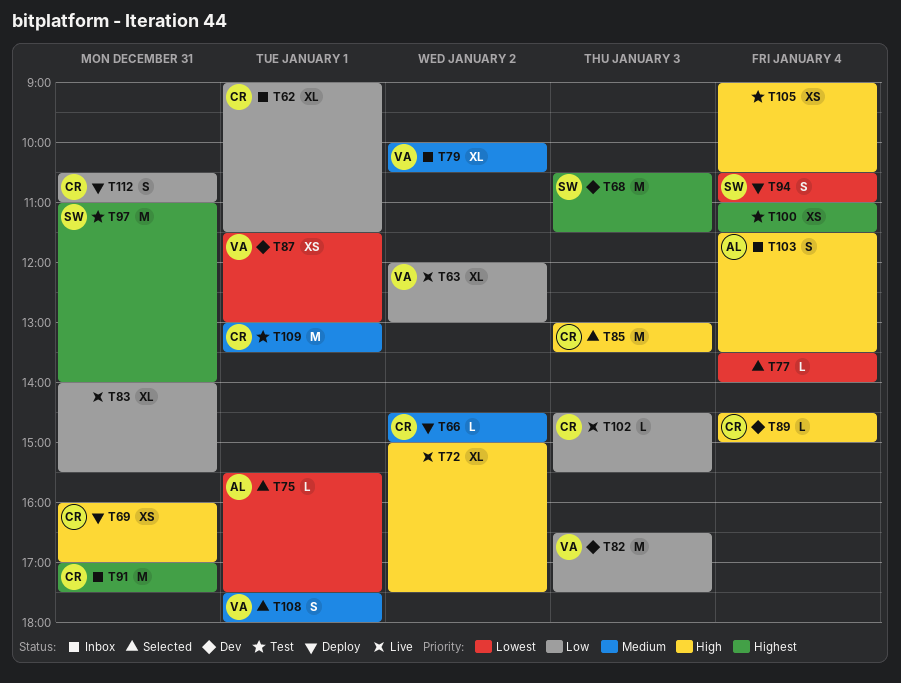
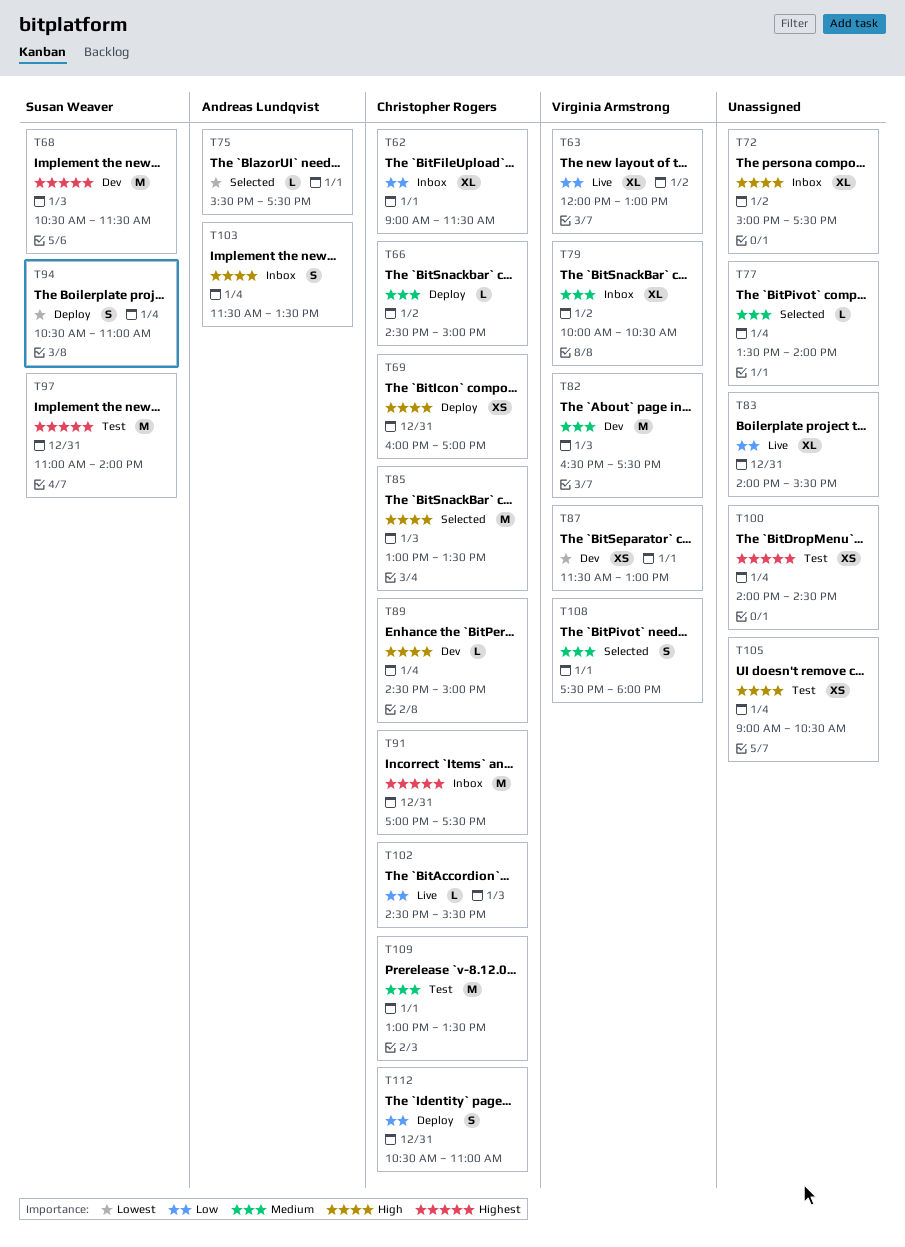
T72, status: Live -> Inbox
T77, priority: Lowest -> Medium
T82, priority: Low -> Medium
T100, begins: 11:00 -> 14:00
T100, ends: 11:30 -> 14:30

